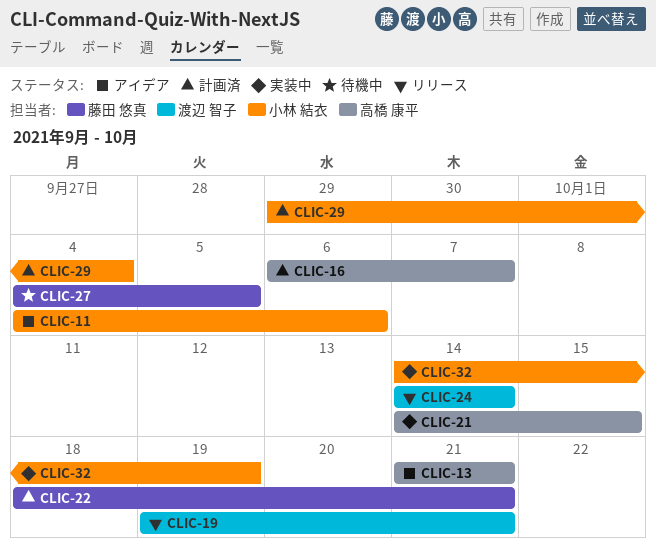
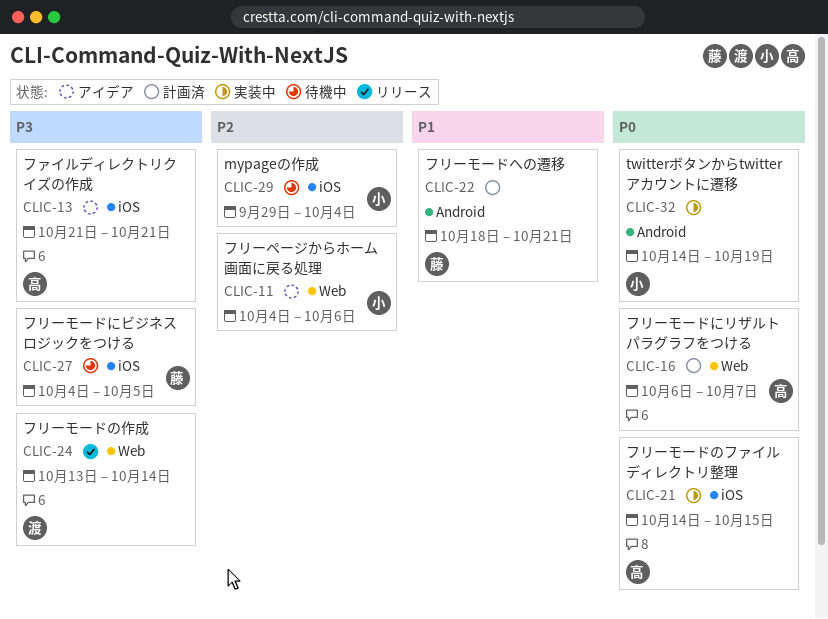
CLIC-19: present -> none
CLIC-24, start: Oct 14 -> Oct 13
CLIC-29, status: 計画済 -> 待機中

